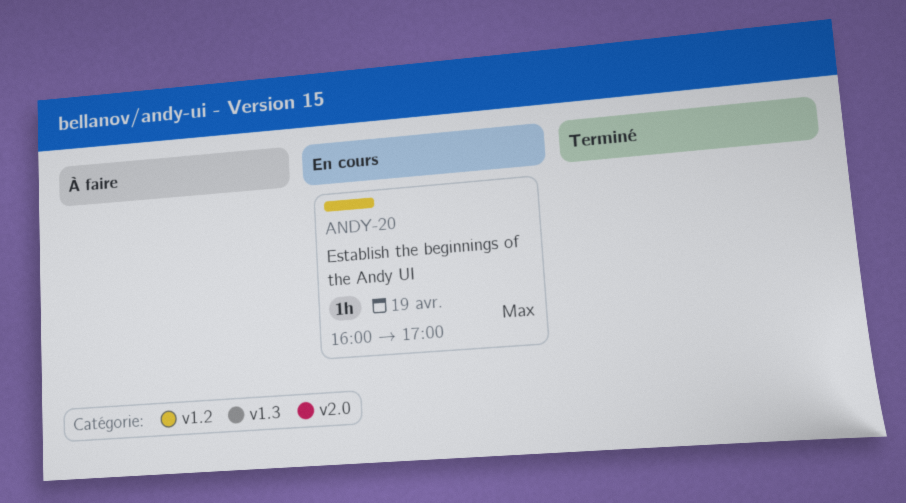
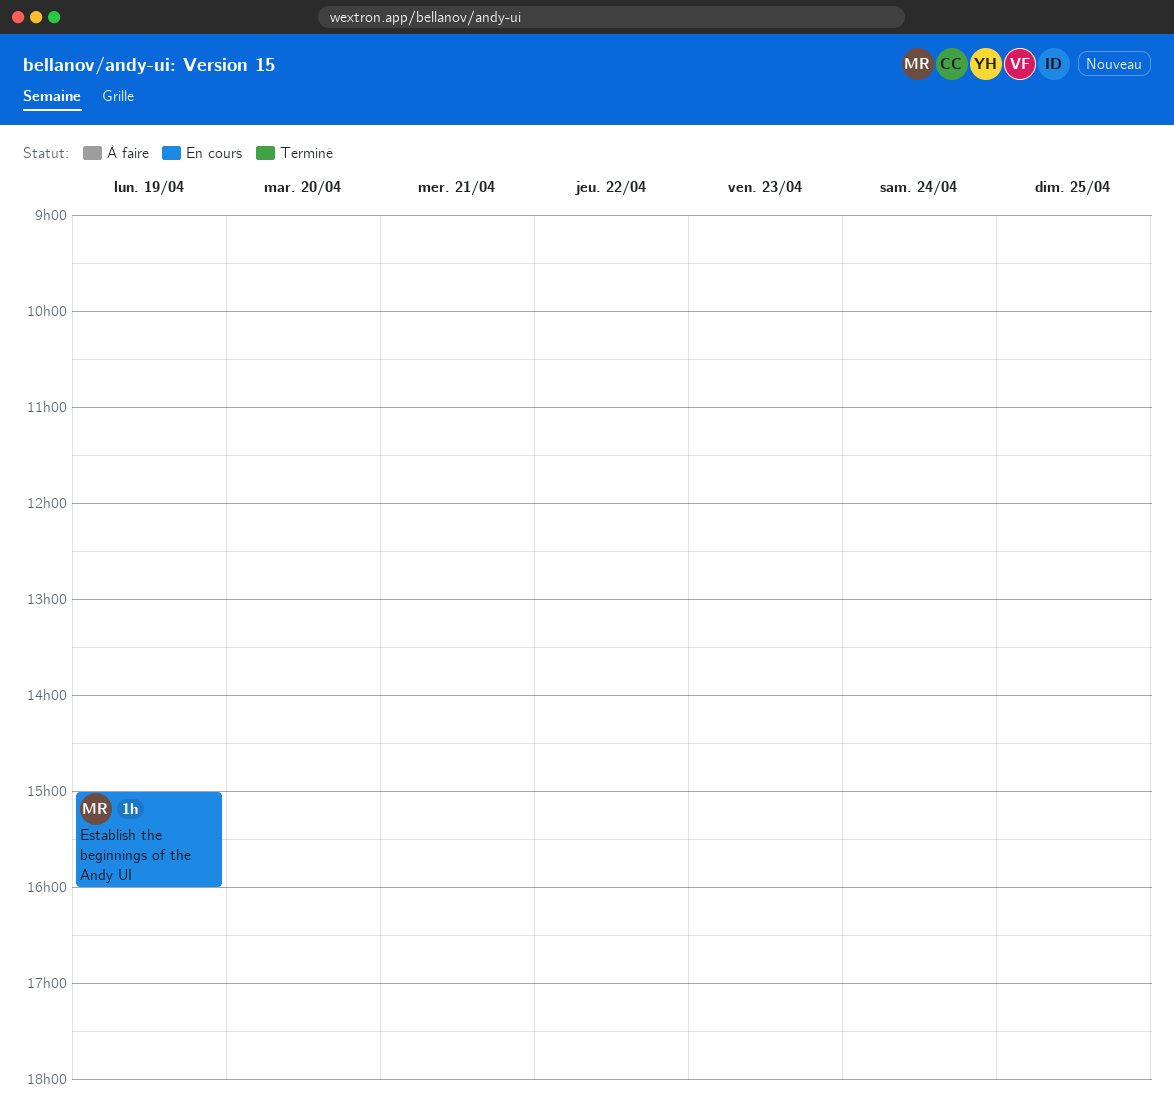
Establish the beginnings of the Andy UI, begins: 16:00 -> 15:00
Establish the beginnings of the Andy UI, ends: 17:00 -> 16:00

